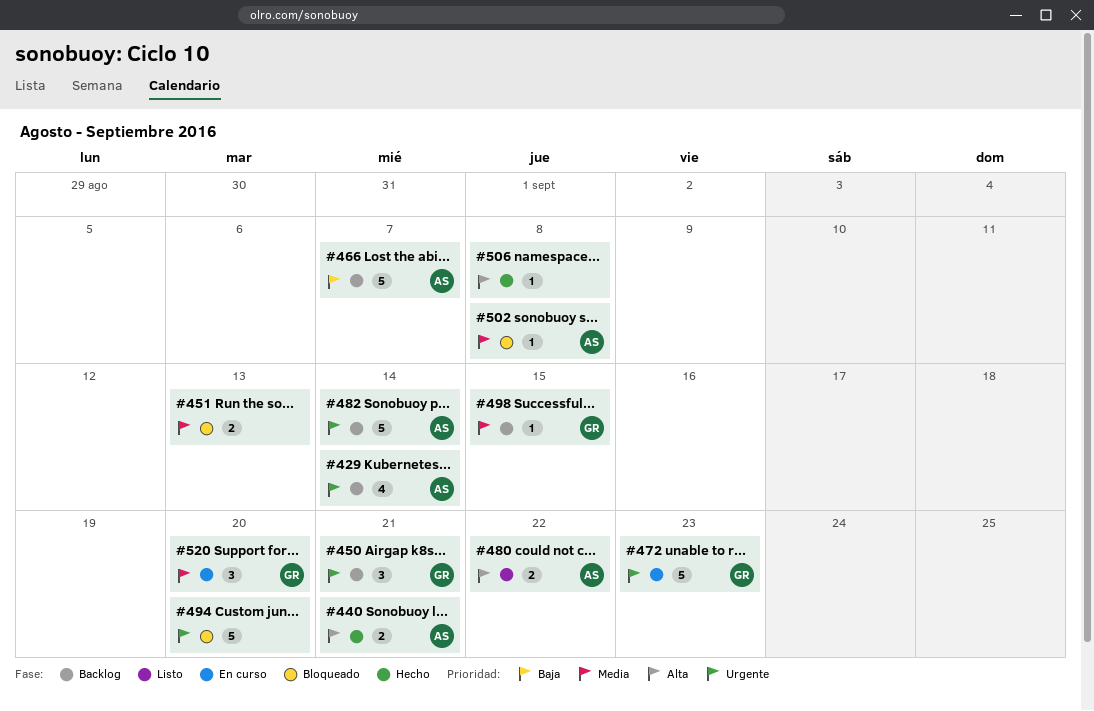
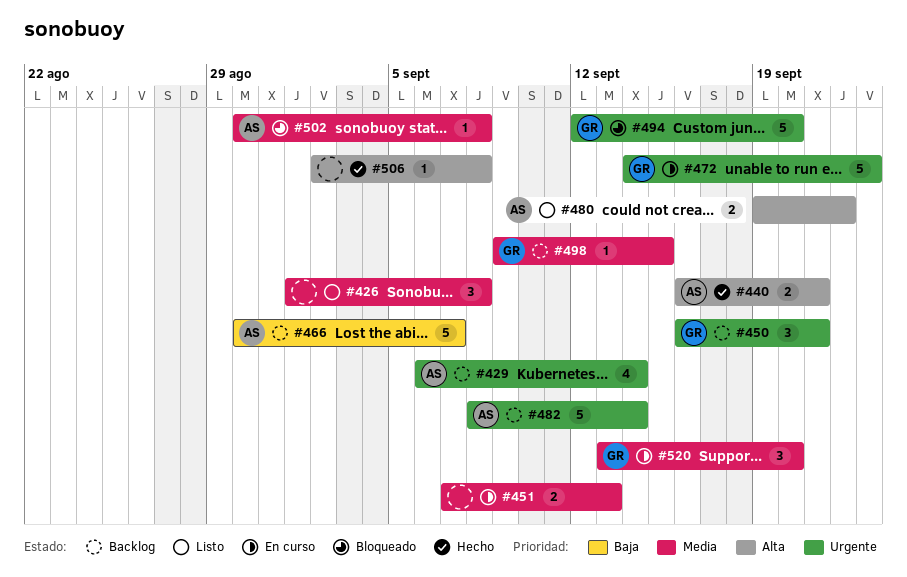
#426: none -> present
#451, status: Bloqueado -> En curso
#494, owner: none -> GR

